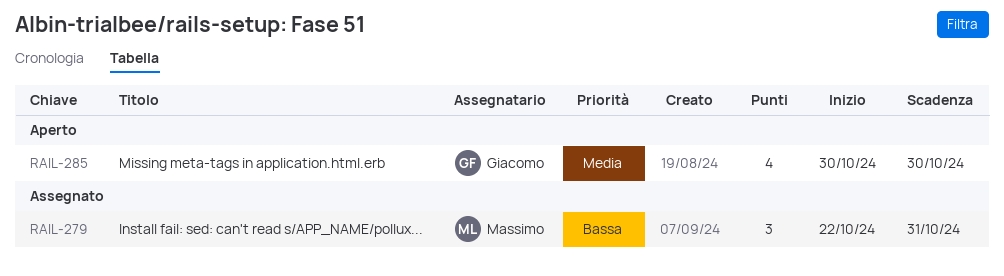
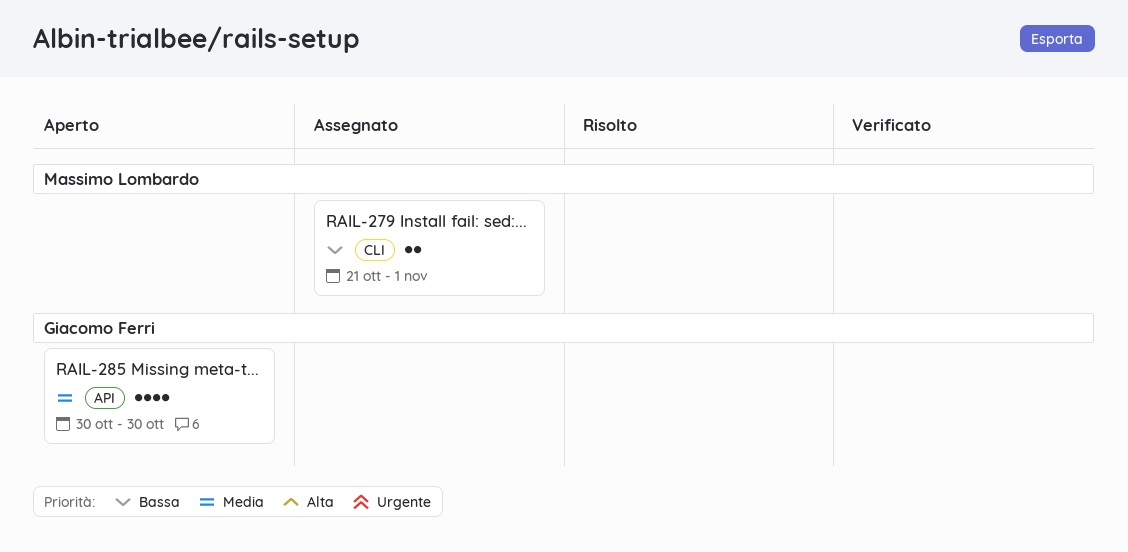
RAIL-279, estimate: 3 -> 2
RAIL-279, start: Oct 22 -> Oct 21
RAIL-279, due: Oct 31 -> Nov 1

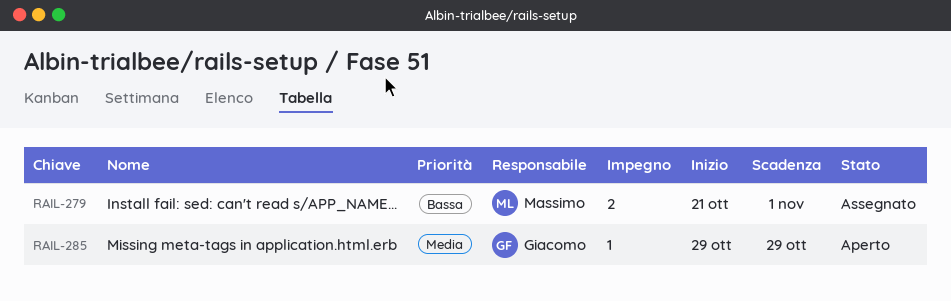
RAIL-285, estimate: 4 -> 1
RAIL-285, start: Oct 30 -> Oct 29
RAIL-285, due: Oct 30 -> Oct 29

